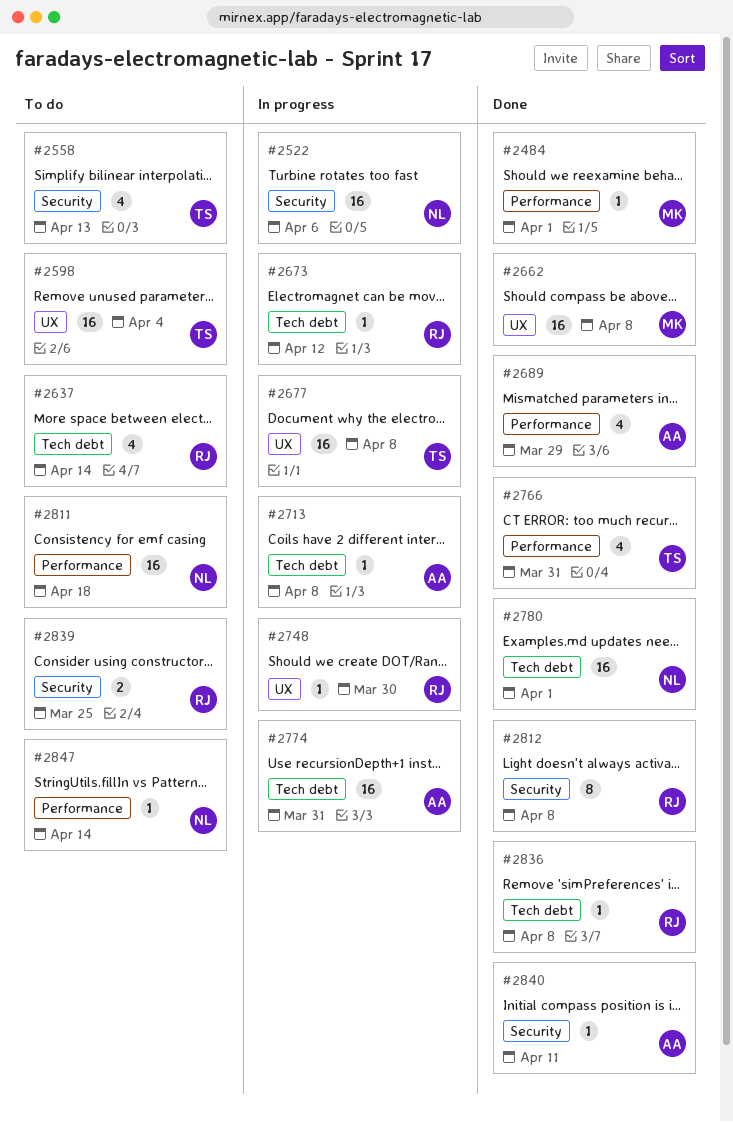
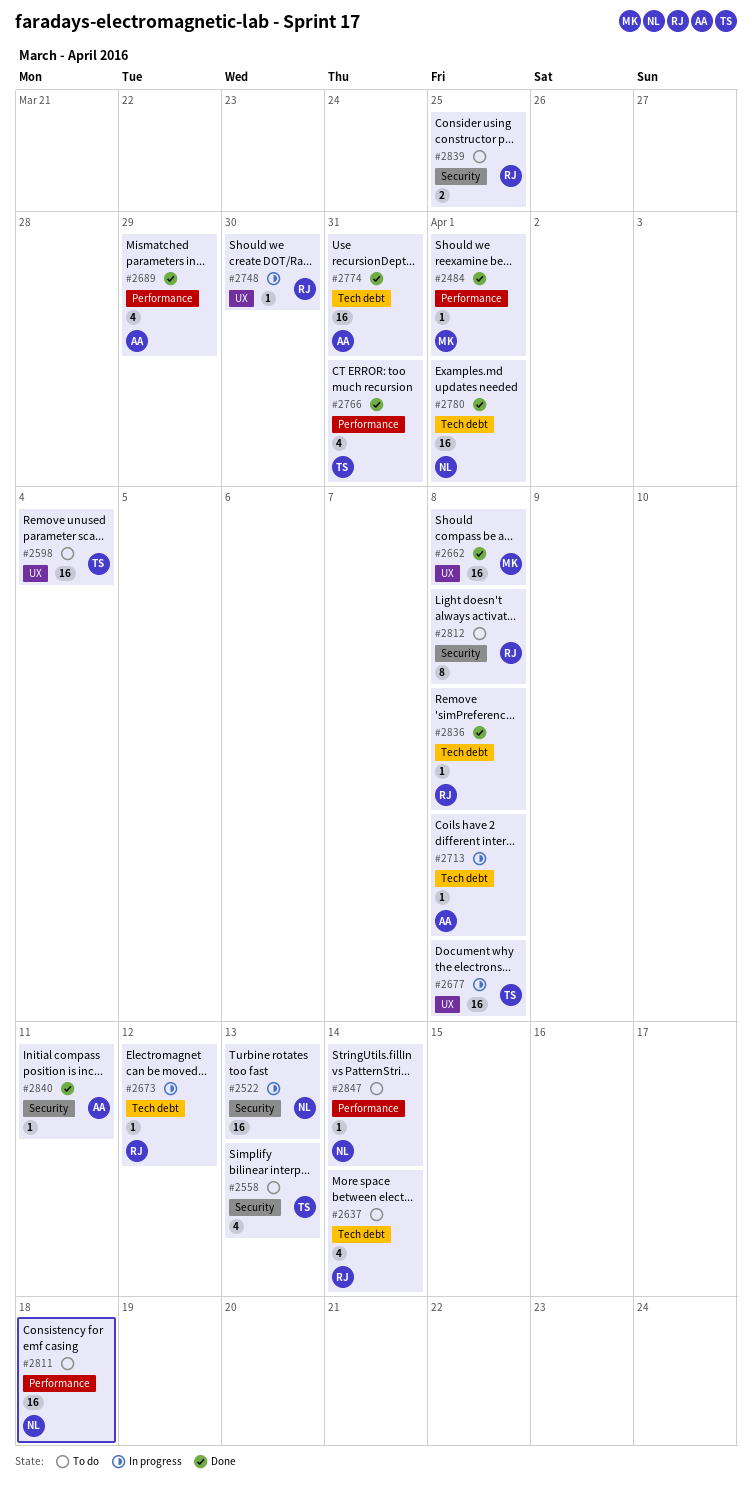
#2522, due: Apr 6 -> Apr 13
#2774, status: In progress -> Done
#2812, status: Done -> To do

